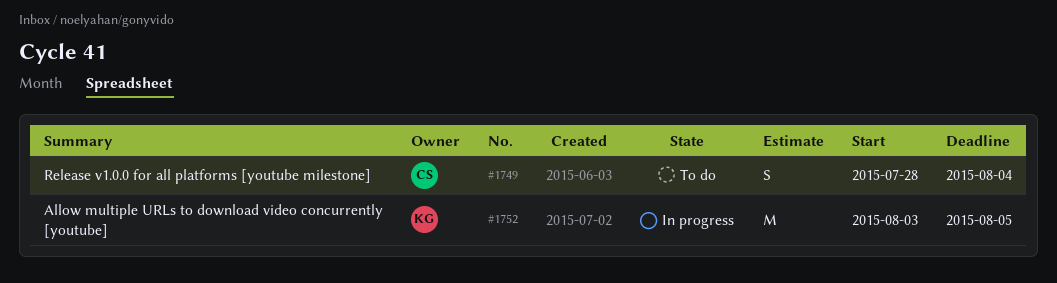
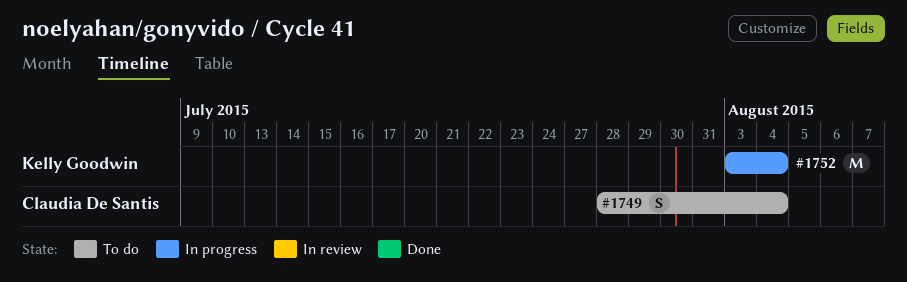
#1752, due: Aug 5 -> Aug 4

